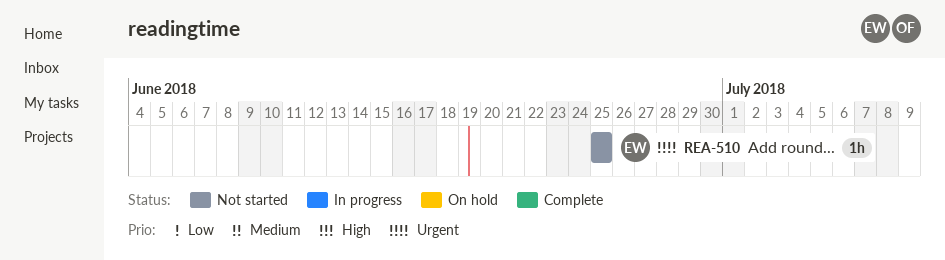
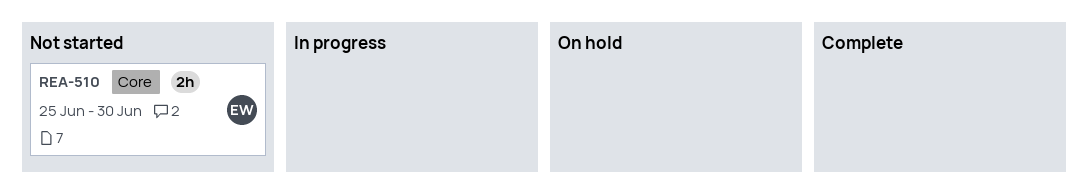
REA-510, estimate: 1h -> 2h
REA-510, due: Jun 25 -> Jun 30

